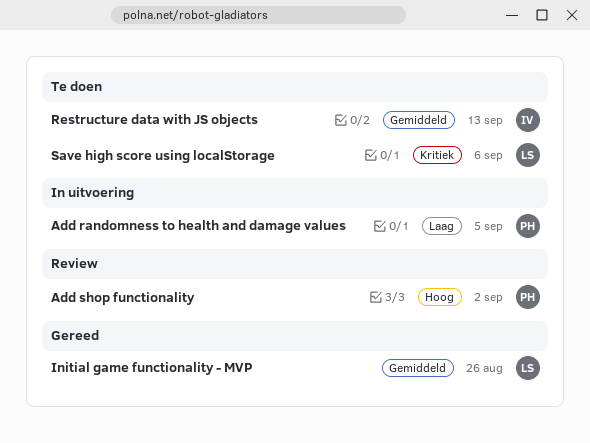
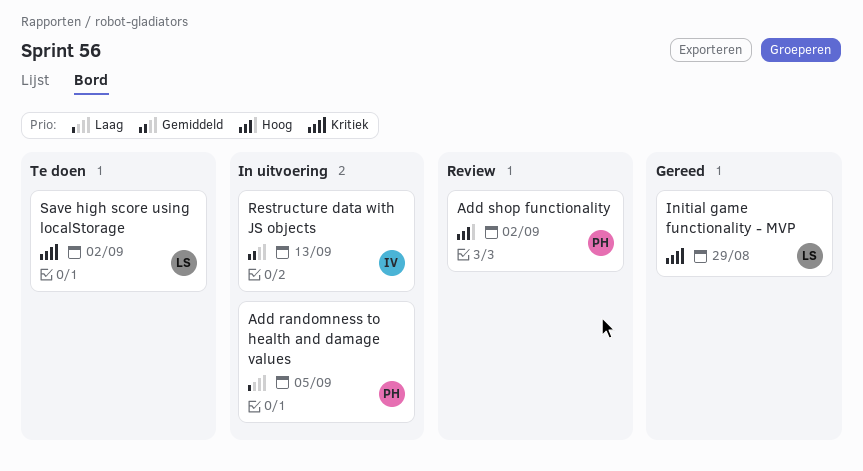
Initial game functionality - MVP, priority: Gemiddeld -> Kritiek
Initial game functionality - MVP, due: Aug 26 -> Aug 29
Restructure data with JS objects, status: Te doen -> In uitvoering
Save high score using localStorage, due: Sep 6 -> Sep 2

